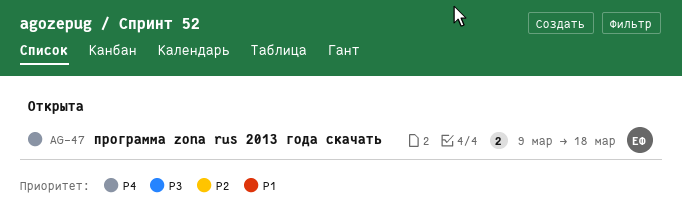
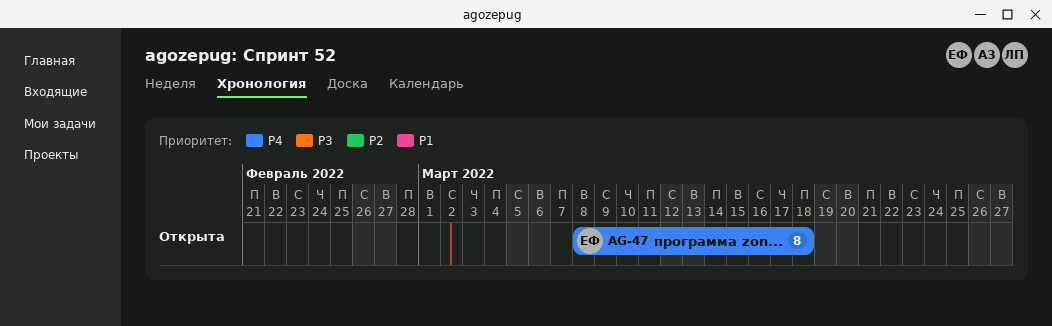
AG-47, estimate: 2 -> 8
AG-47, start: Mar 9 -> Mar 8

